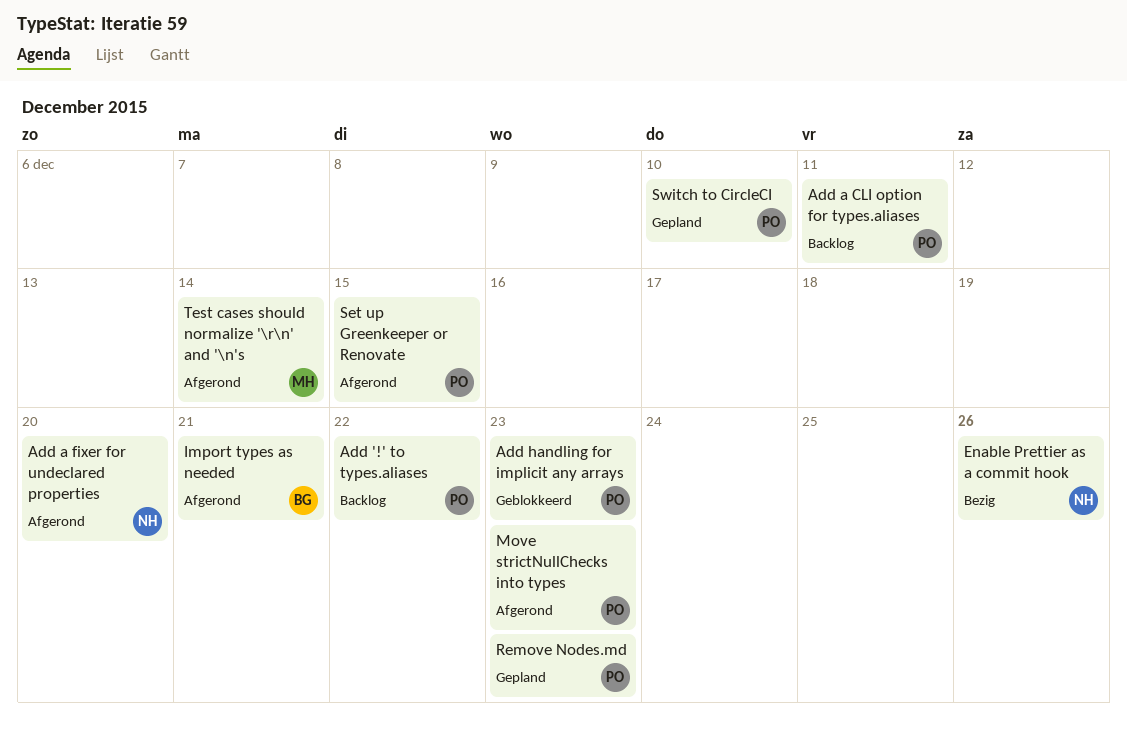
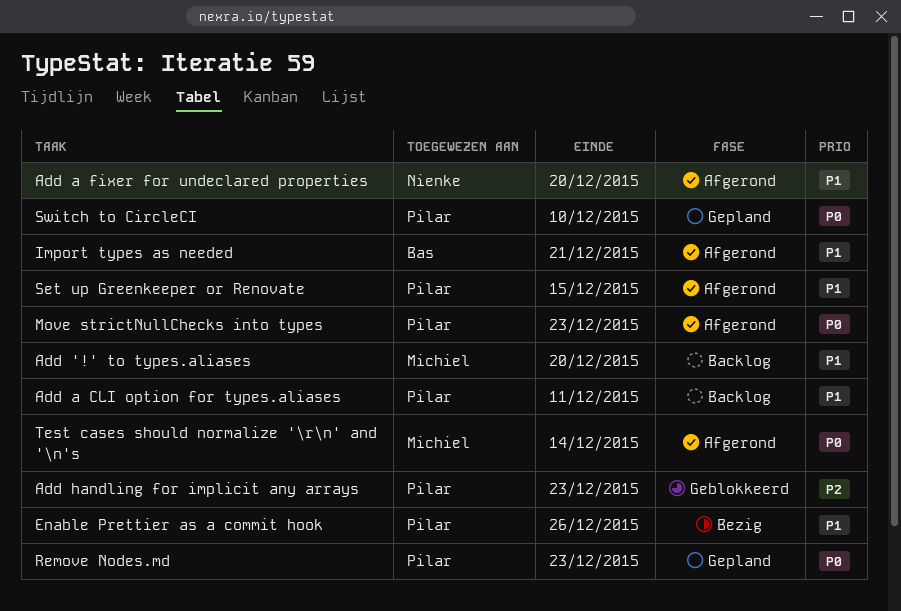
Add '!' to types.aliases, owner: Pilar -> Michiel
Add '!' to types.aliases, due: Dec 22 -> Dec 20
Enable Prettier as a commit hook, owner: Nienke -> Pilar

